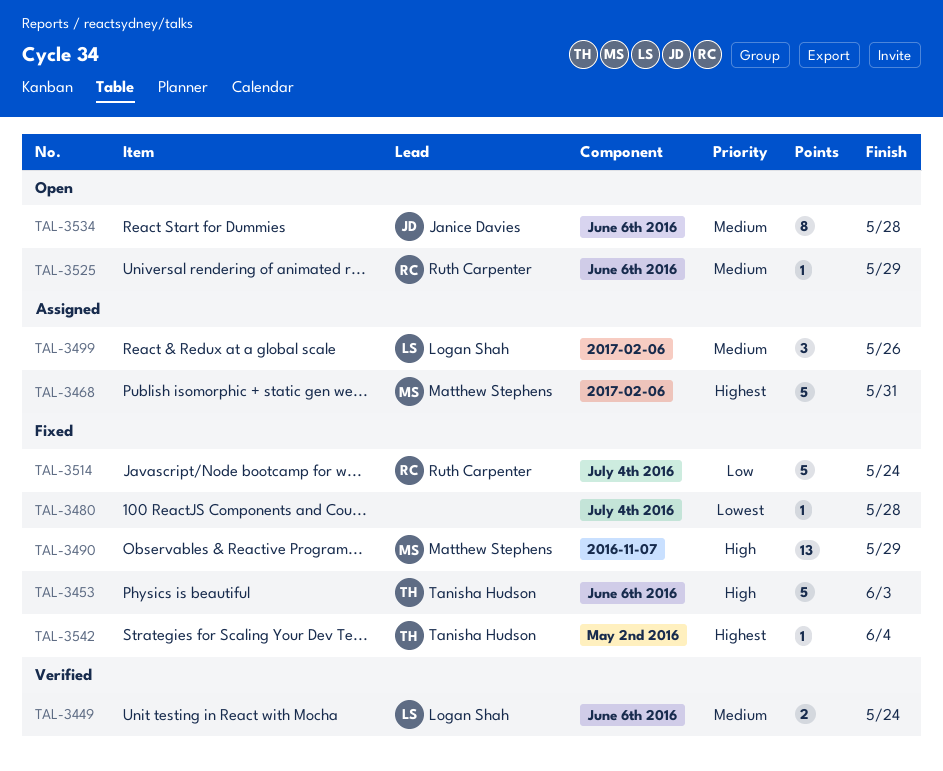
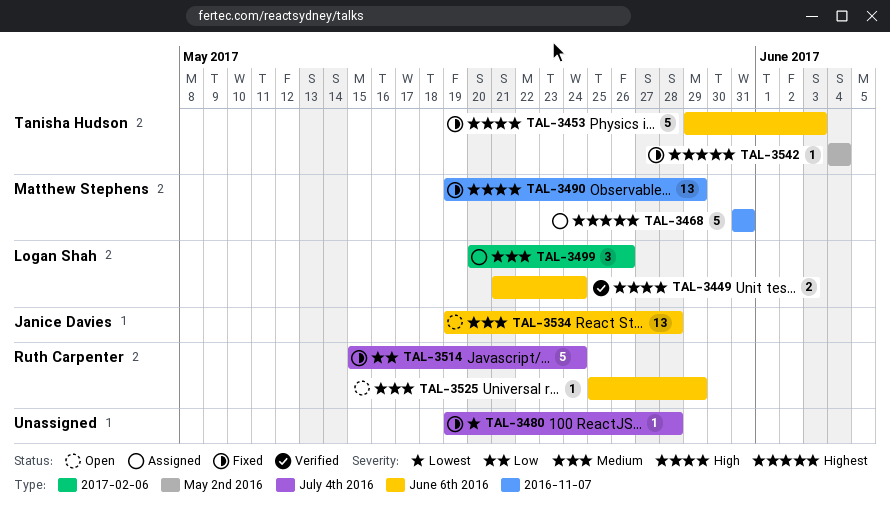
TAL-3449, priority: Medium -> High
TAL-3468, label: 2017-02-06 -> 2016-11-07
TAL-3534, estimate: 8 -> 13

